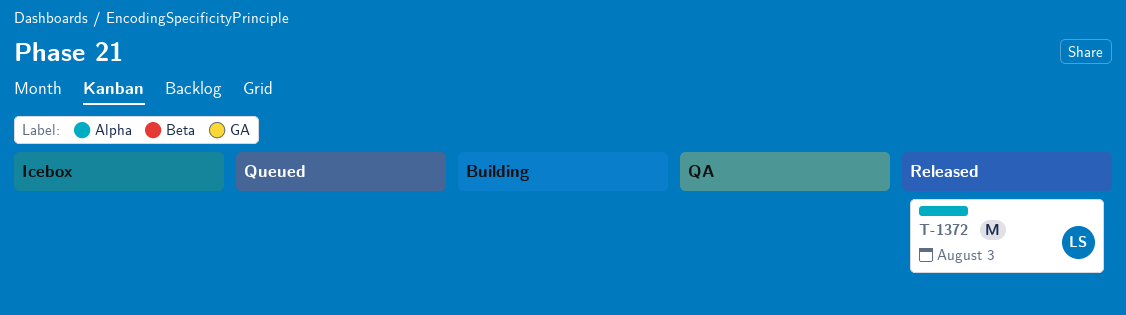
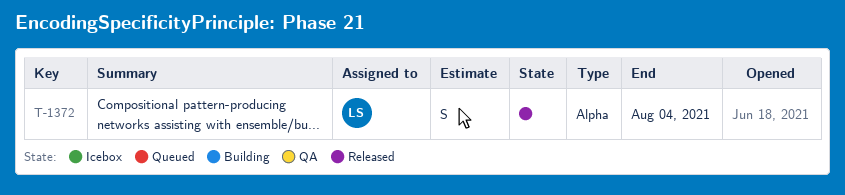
T-1372, estimate: M -> S
T-1372, due: Aug 3 -> Aug 4

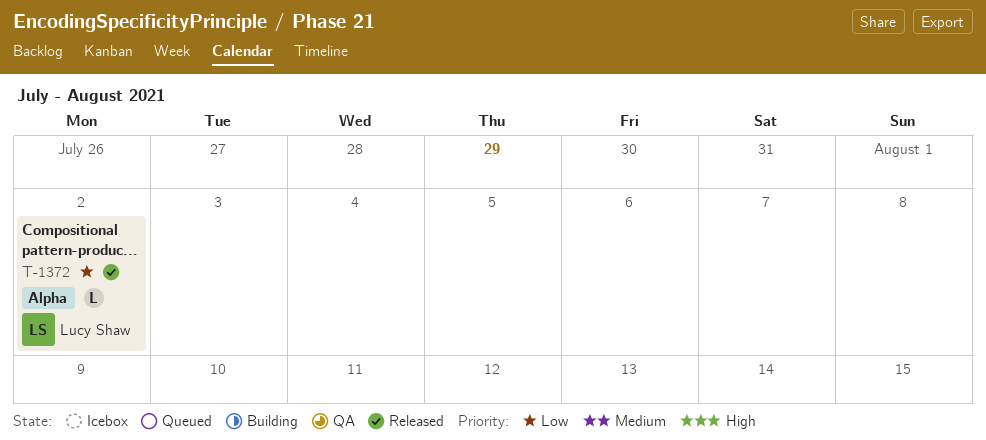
T-1372, estimate: S -> L
T-1372, due: Aug 4 -> Aug 2

